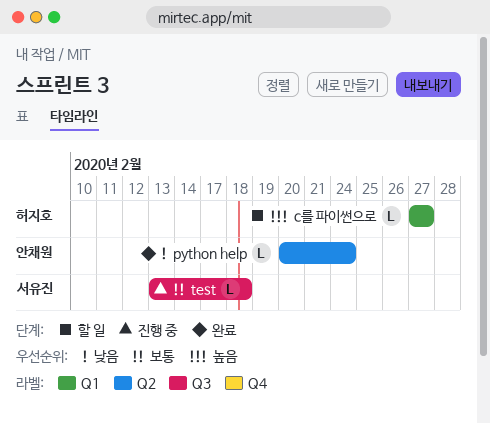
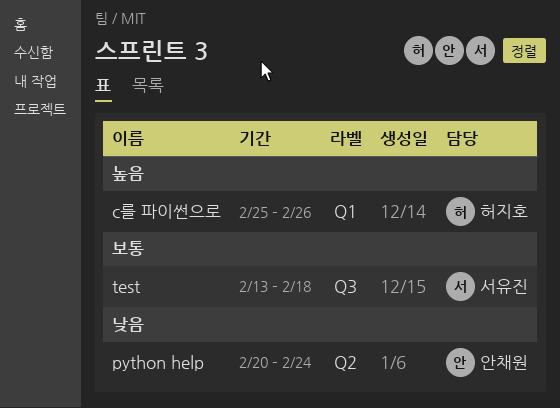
c를 파이썬으로, start: Feb 27 -> Feb 25
c를 파이썬으로, due: Feb 27 -> Feb 26

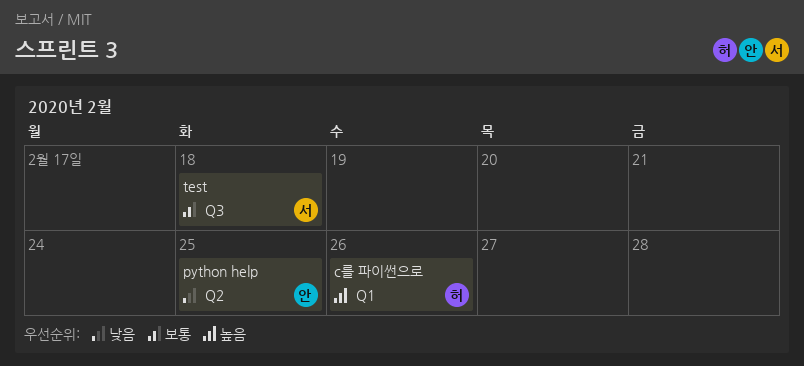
python help, due: Feb 24 -> Feb 25

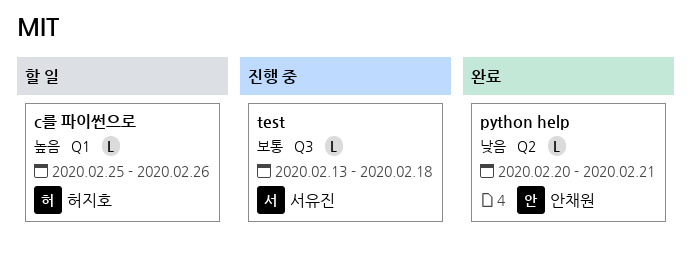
python help, due: Feb 25 -> Feb 21

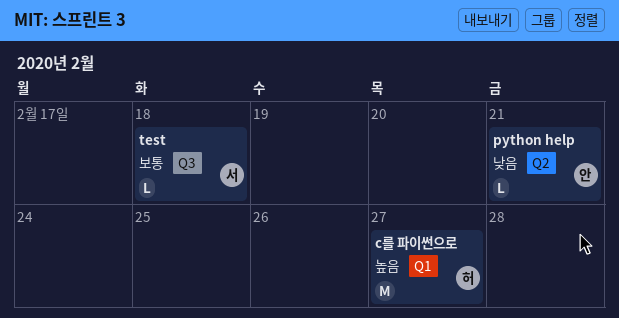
c를 파이썬으로, estimate: L -> M
c를 파이썬으로, due: Feb 26 -> Feb 27

